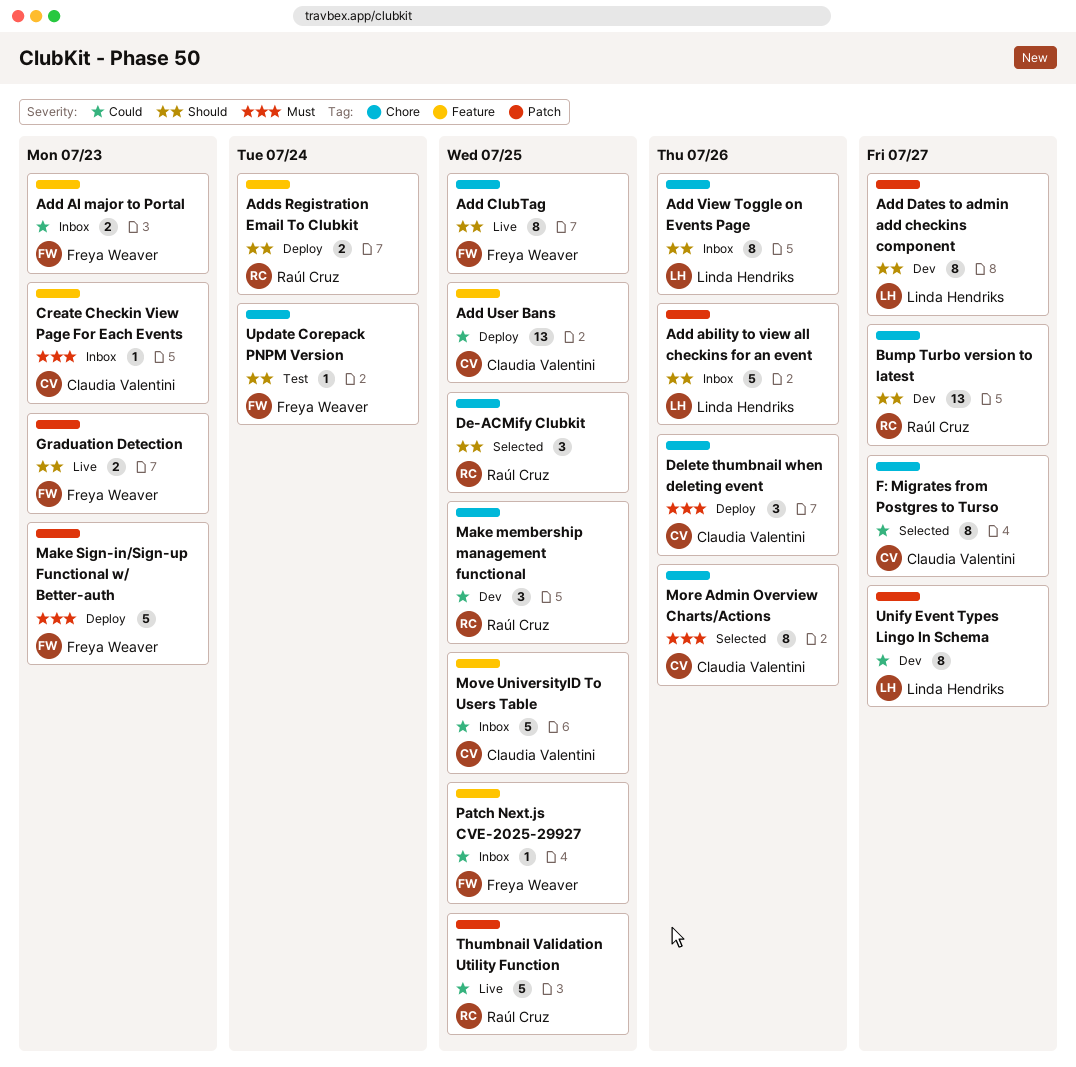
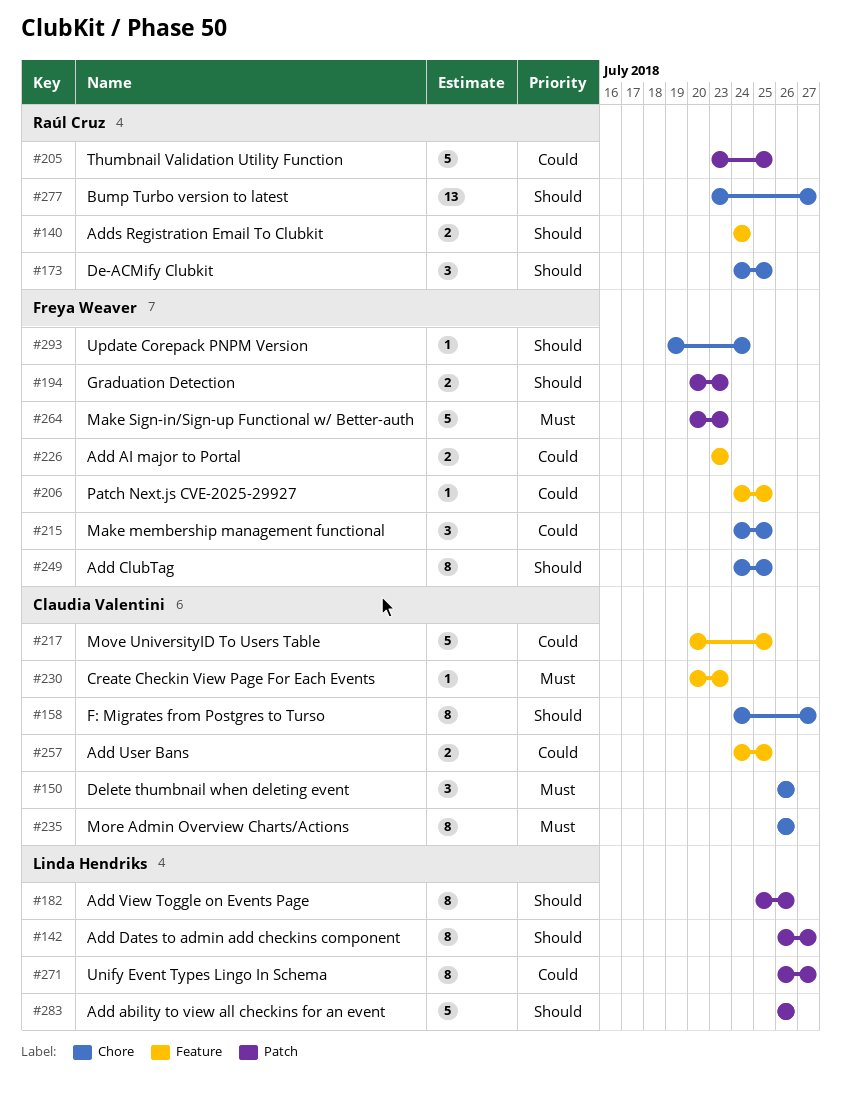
Add User Bans, estimate: 13 -> 2
Add View Toggle on Events Page, label: Chore -> Patch
F: Migrates from Postgres to Turso, priority: Could -> Should
Make membership management functional, owner: Raúl Cruz -> Freya Weaver

